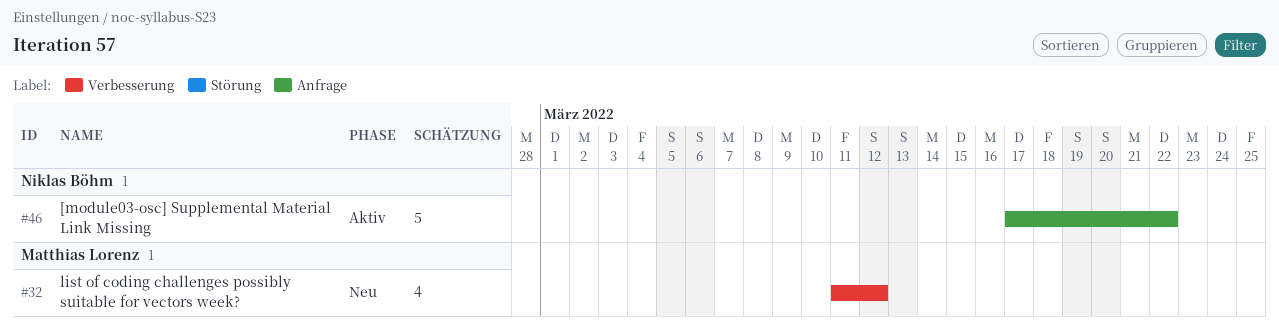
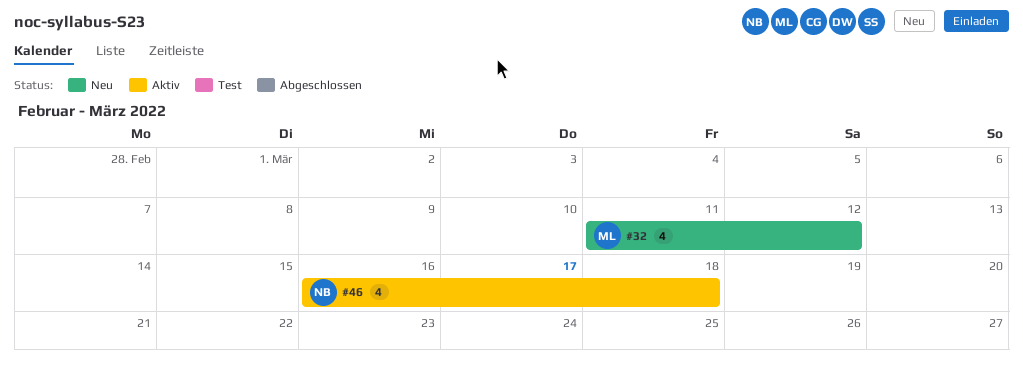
#46, estimate: 5 -> 4
#46, start: Mar 17 -> Mar 16
#46, due: Mar 22 -> Mar 18

